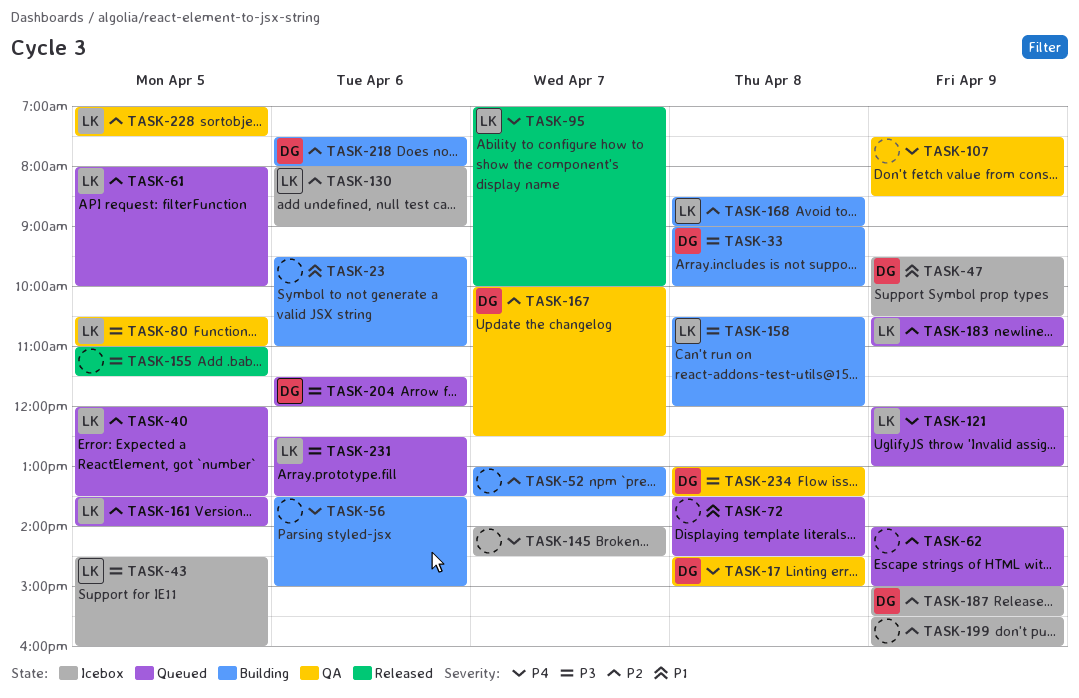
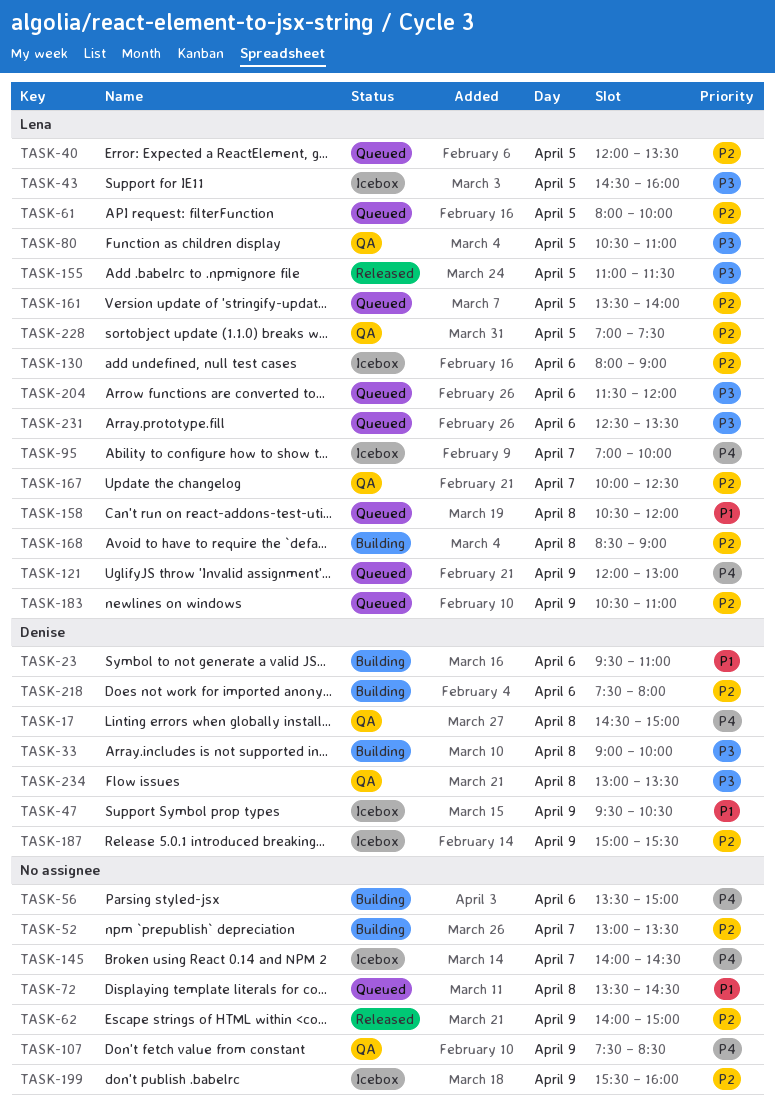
TASK-23, owner: none -> Denise
TASK-62, status: Queued -> Released
TASK-95, status: Released -> Icebox
TASK-155, owner: none -> Lena
TASK-158, status: Building -> Queued
TASK-158, priority: P3 -> P1
TASK-167, owner: Denise -> Lena
TASK-204, owner: Denise -> Lena

